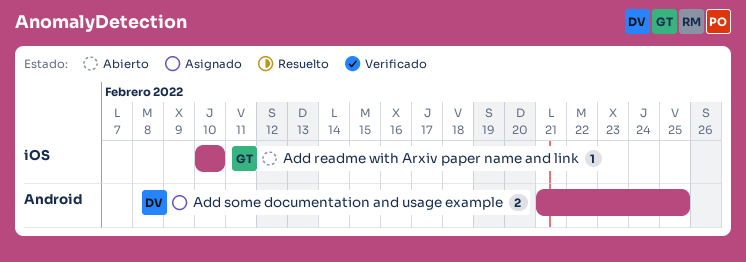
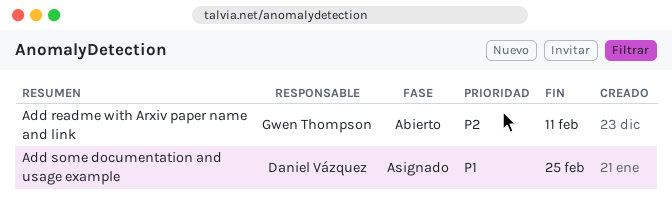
Add readme with Arxiv paper name and link, due: Feb 10 -> Feb 11

